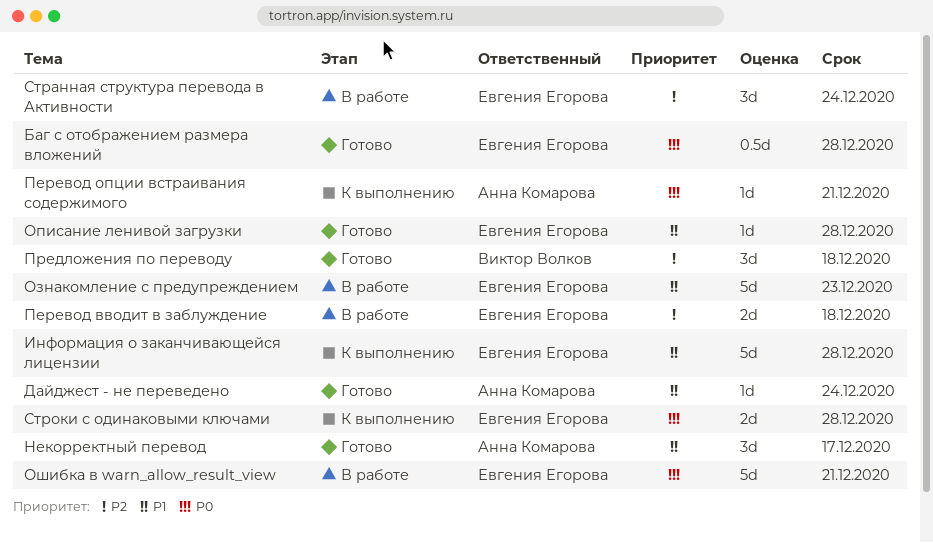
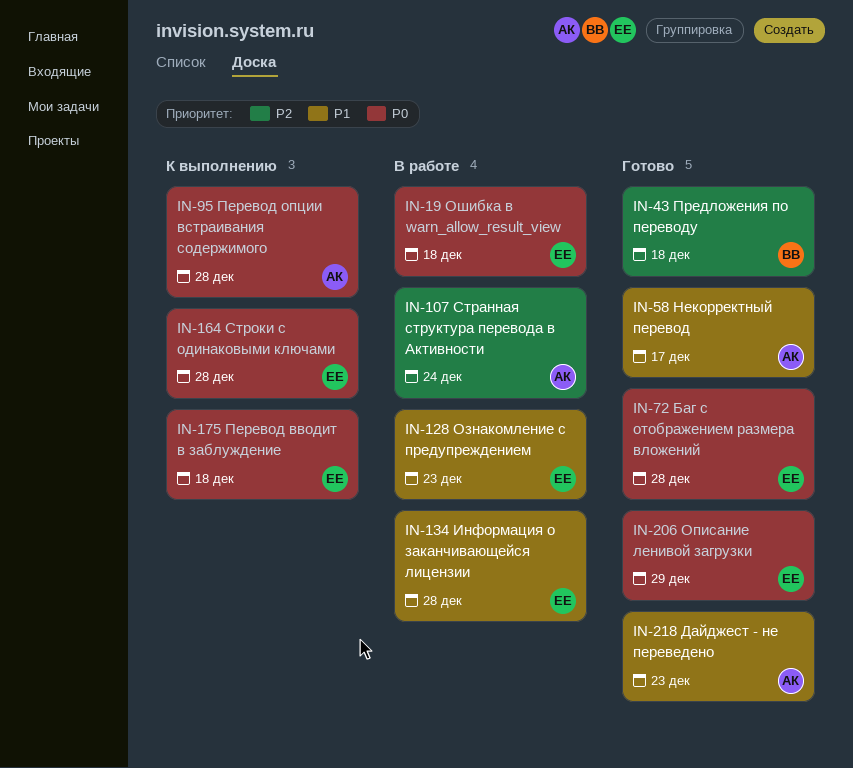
Дайджест - не переведено, due: Dec 24 -> Dec 23
Информация о заканчивающейся лицензии, status: К выполнению -> В работе
Описание ленивой загрузки, priority: P1 -> P0
Описание ленивой загрузки, due: Dec 28 -> Dec 29
Ошибка в warn_allow_result_view, due: Dec 21 -> Dec 18
Перевод вводит в заблуждение, status: В работе -> К выполнению
Перевод вводит в заблуждение, priority: P2 -> P0
Перевод опции встраивания содержимого, due: Dec 21 -> Dec 28
Странная структура перевода в Активности, owner: Евгения Егорова -> Анна Комарова

